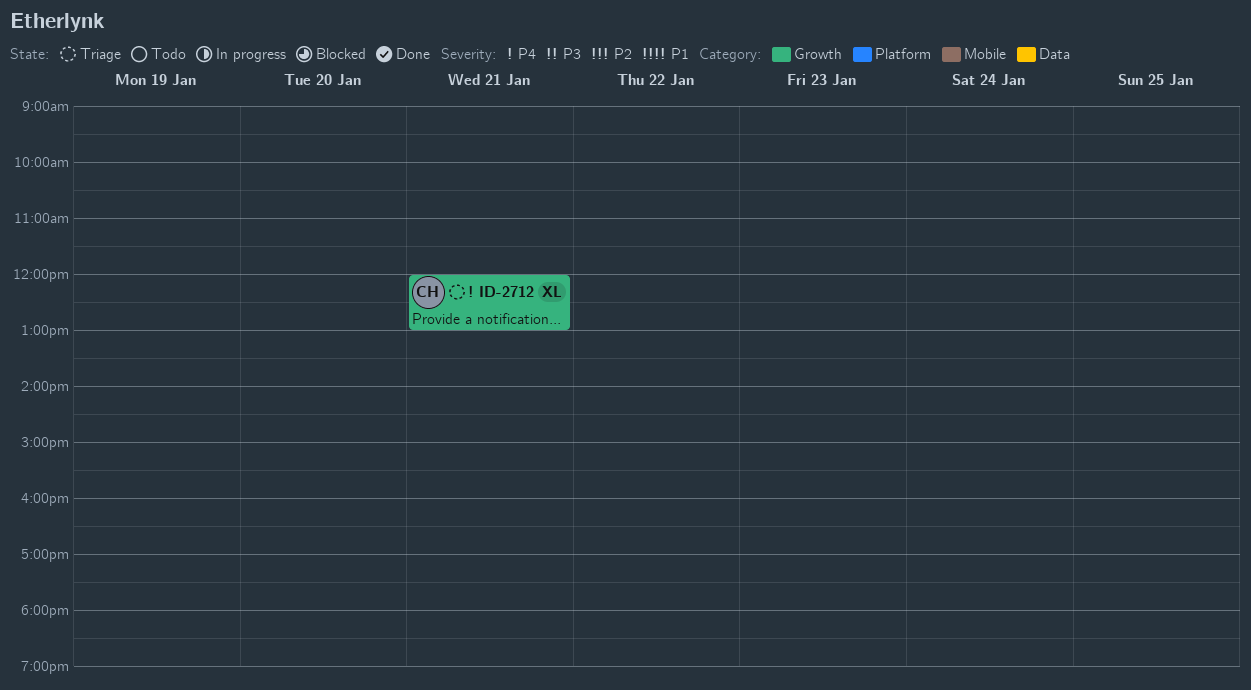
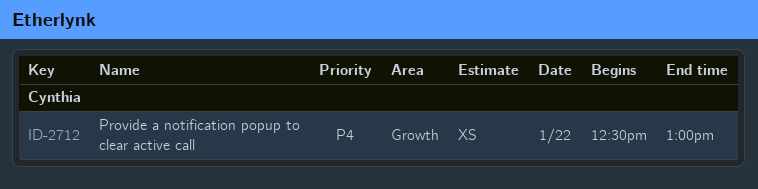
ID-2712, estimate: XL -> XS
ID-2712, day: Jan 21 -> Jan 22
ID-2712, begins: 12:00 -> 12:30

